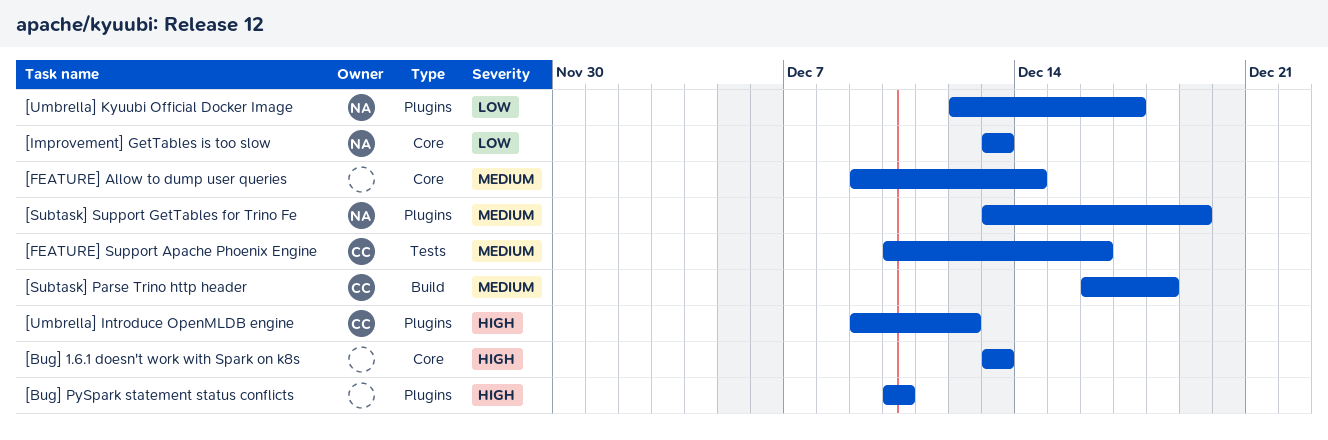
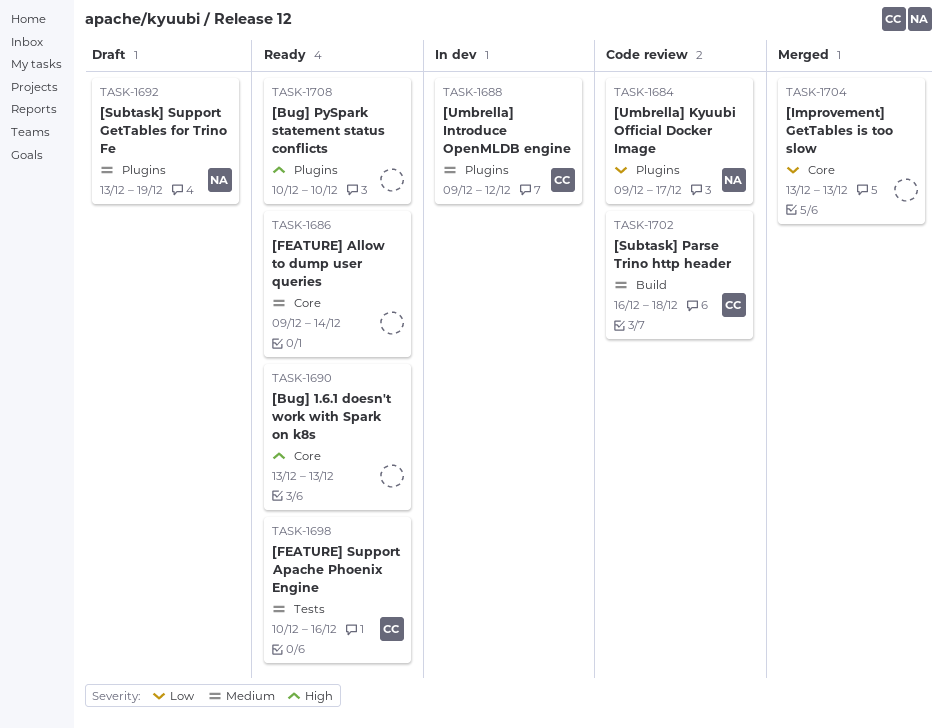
[Improvement] GetTables is too slow, owner: NA -> none
[Umbrella] Introduce OpenMLDB engine, priority: High -> Medium
[Umbrella] Kyuubi Official Docker Image, start: Dec 12 -> Dec 9

